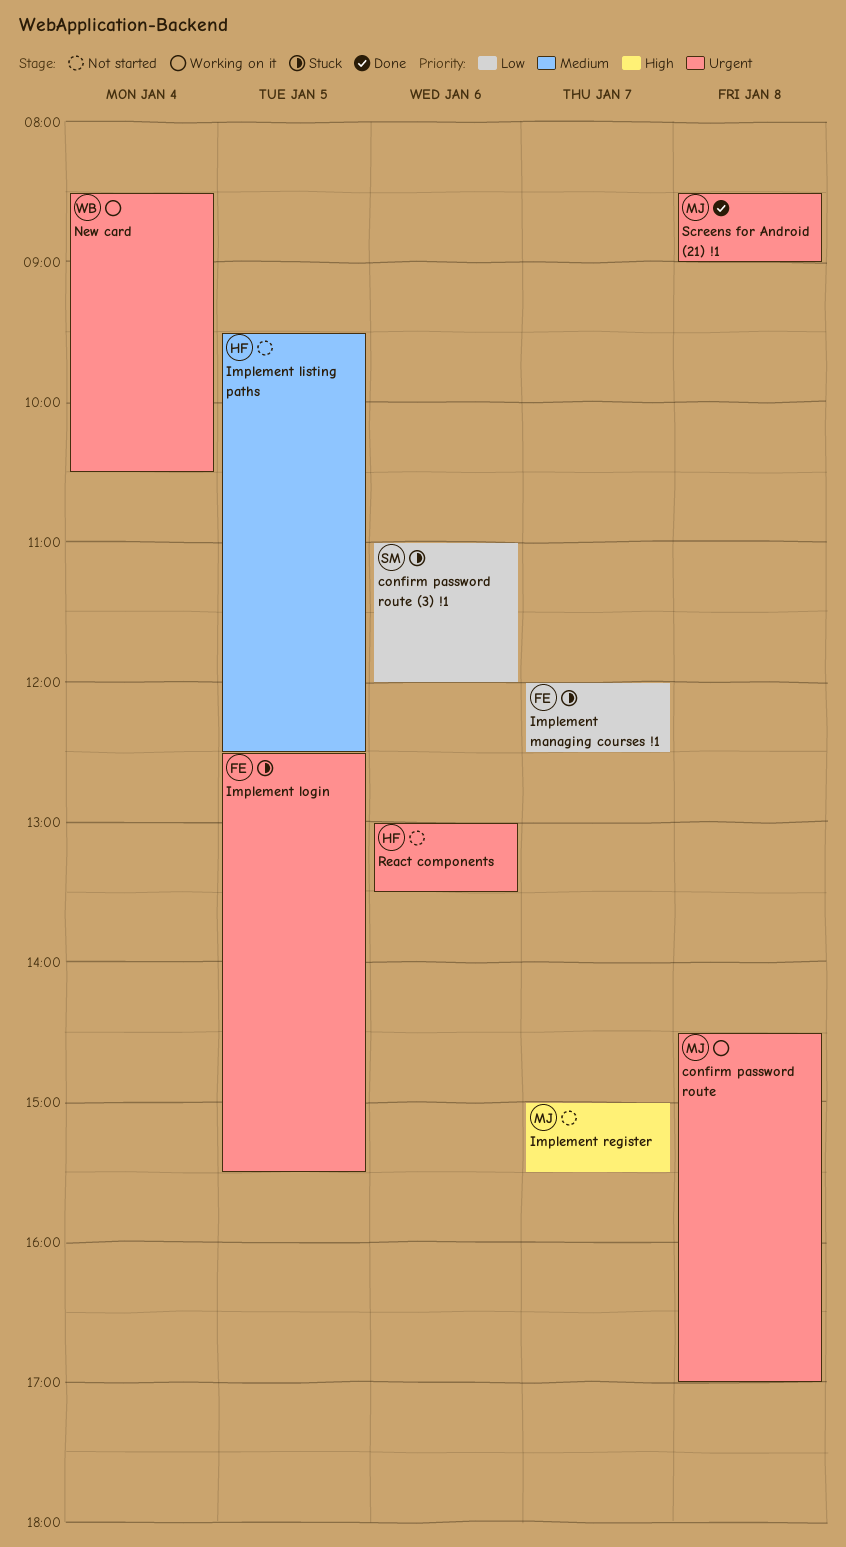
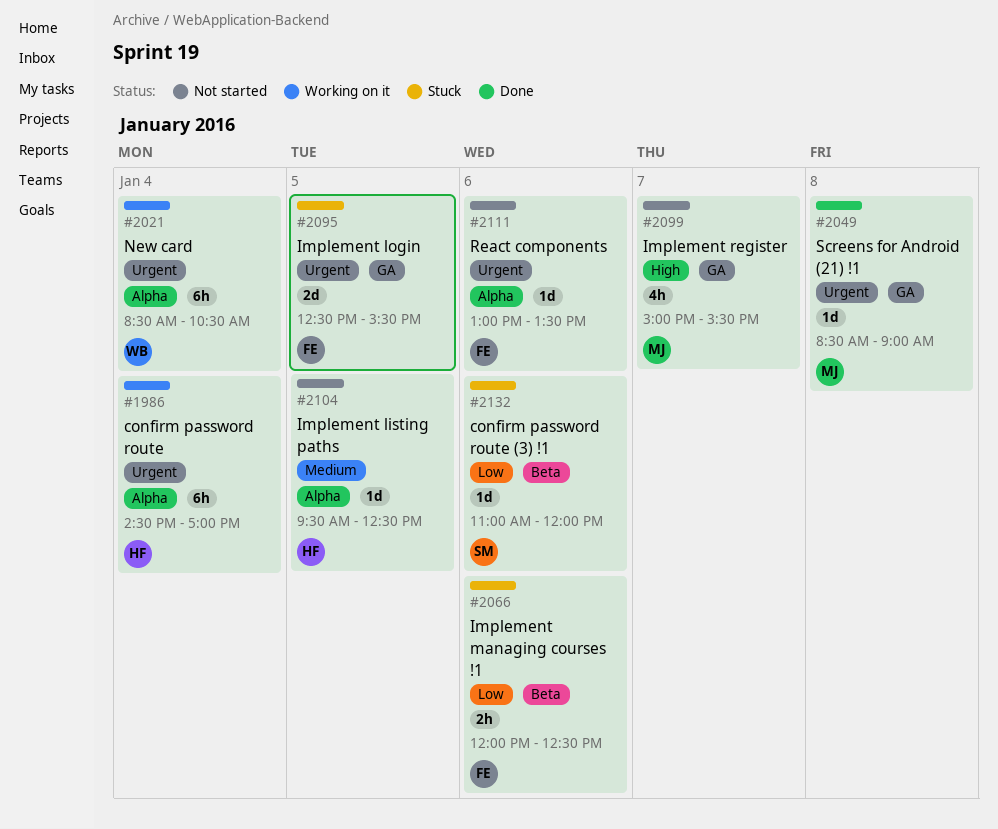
confirm password route, owner: MJ -> HF
confirm password route, day: Jan 8 -> Jan 4
Implement managing courses !1, day: Jan 7 -> Jan 6
React components, owner: HF -> FE

